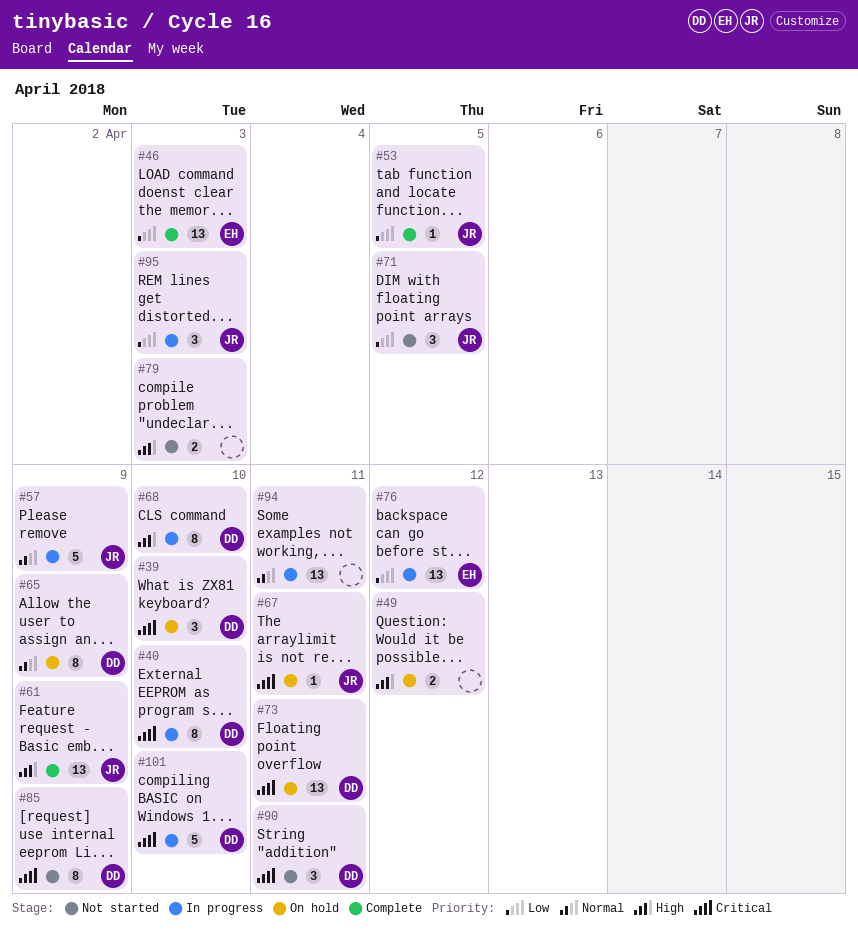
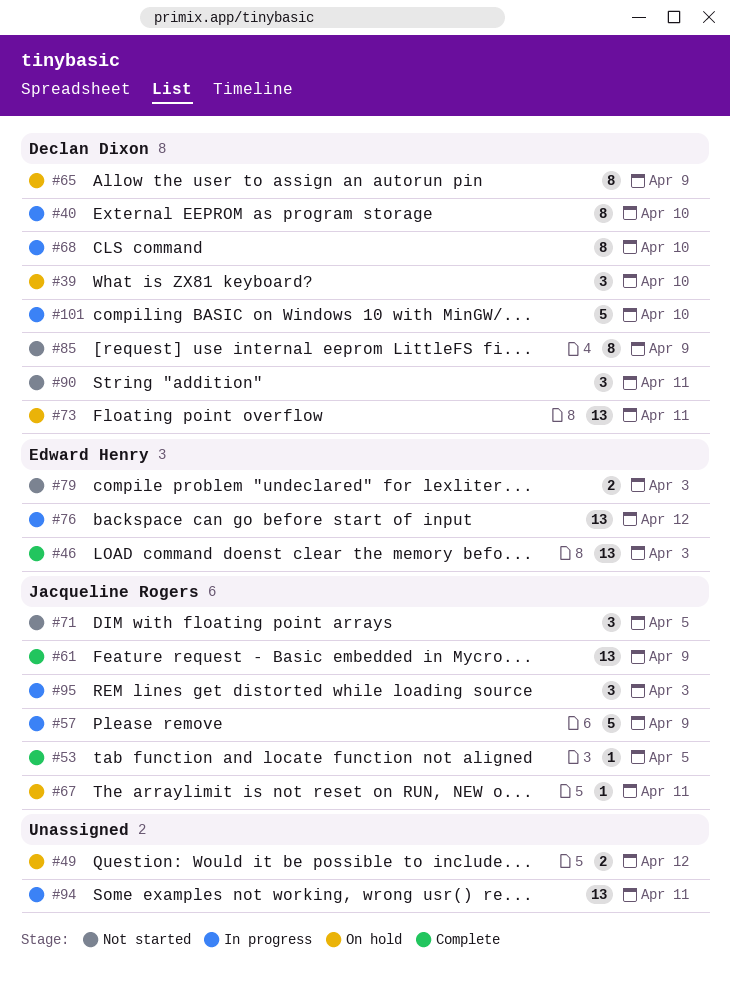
#79, owner: none -> Edward Henry

